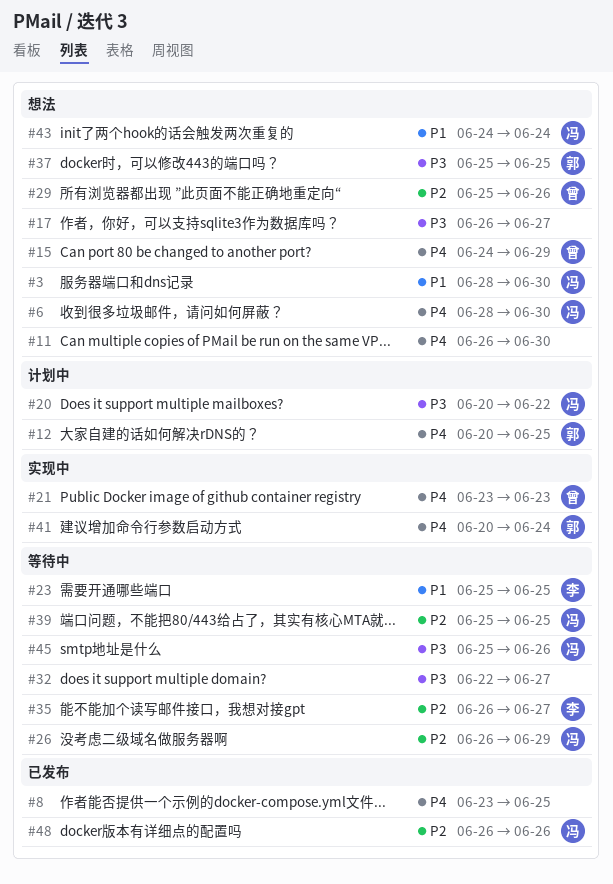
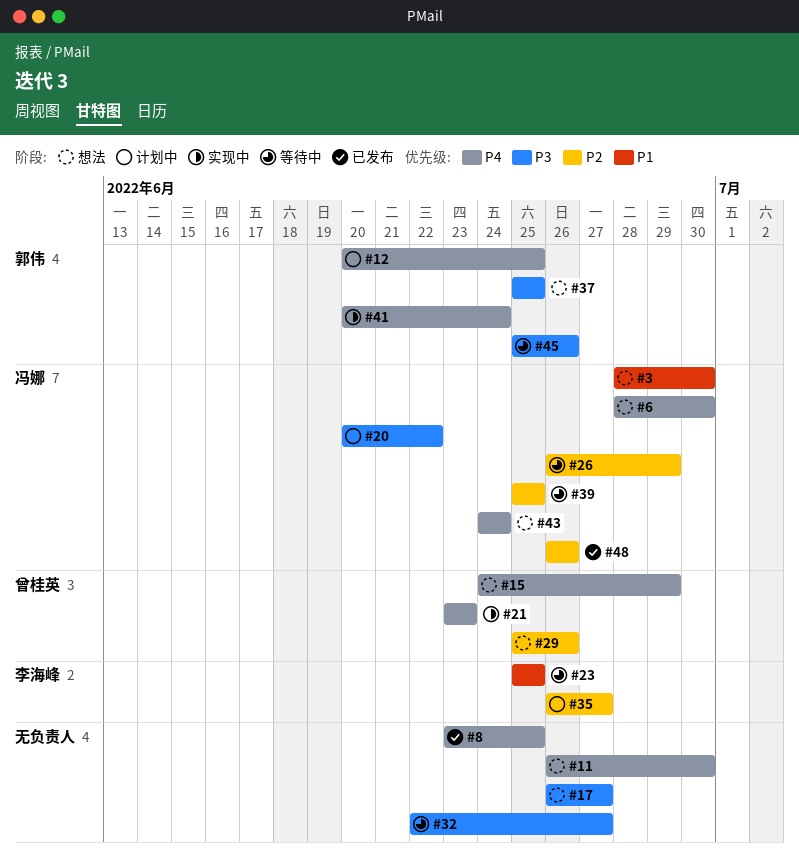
#35, status: 等待中 -> 计划中
#43, priority: P1 -> P4
#45, owner: 冯娜 -> 郭伟

